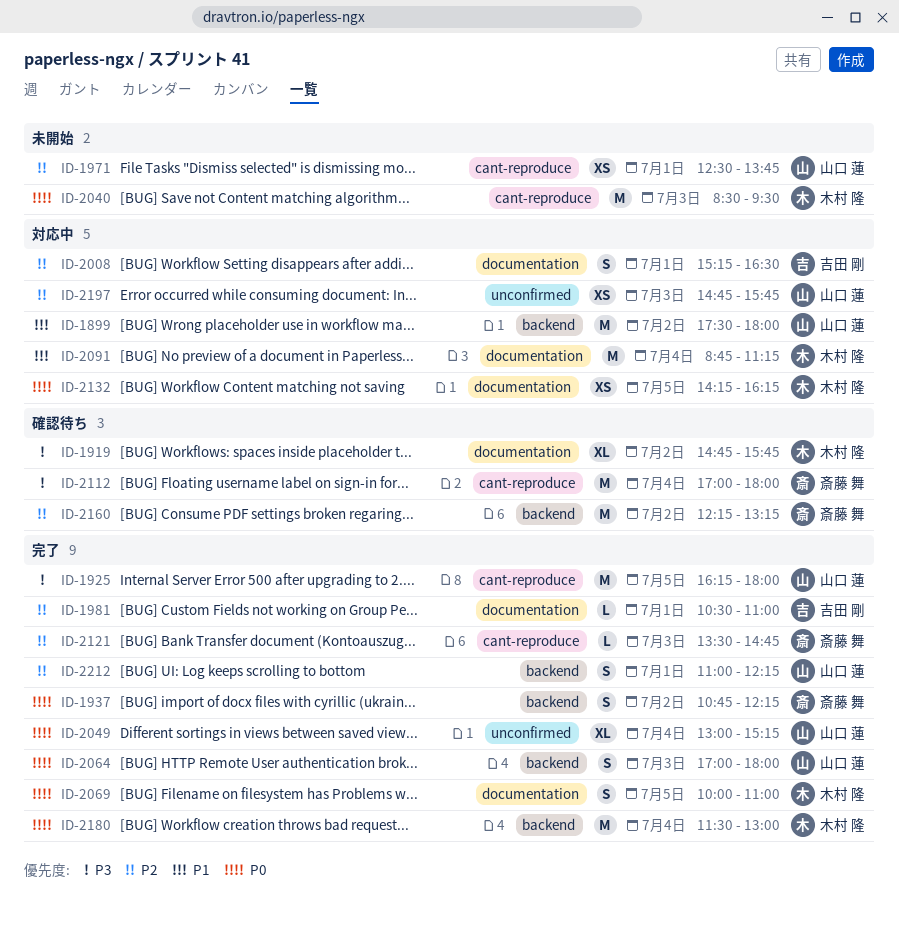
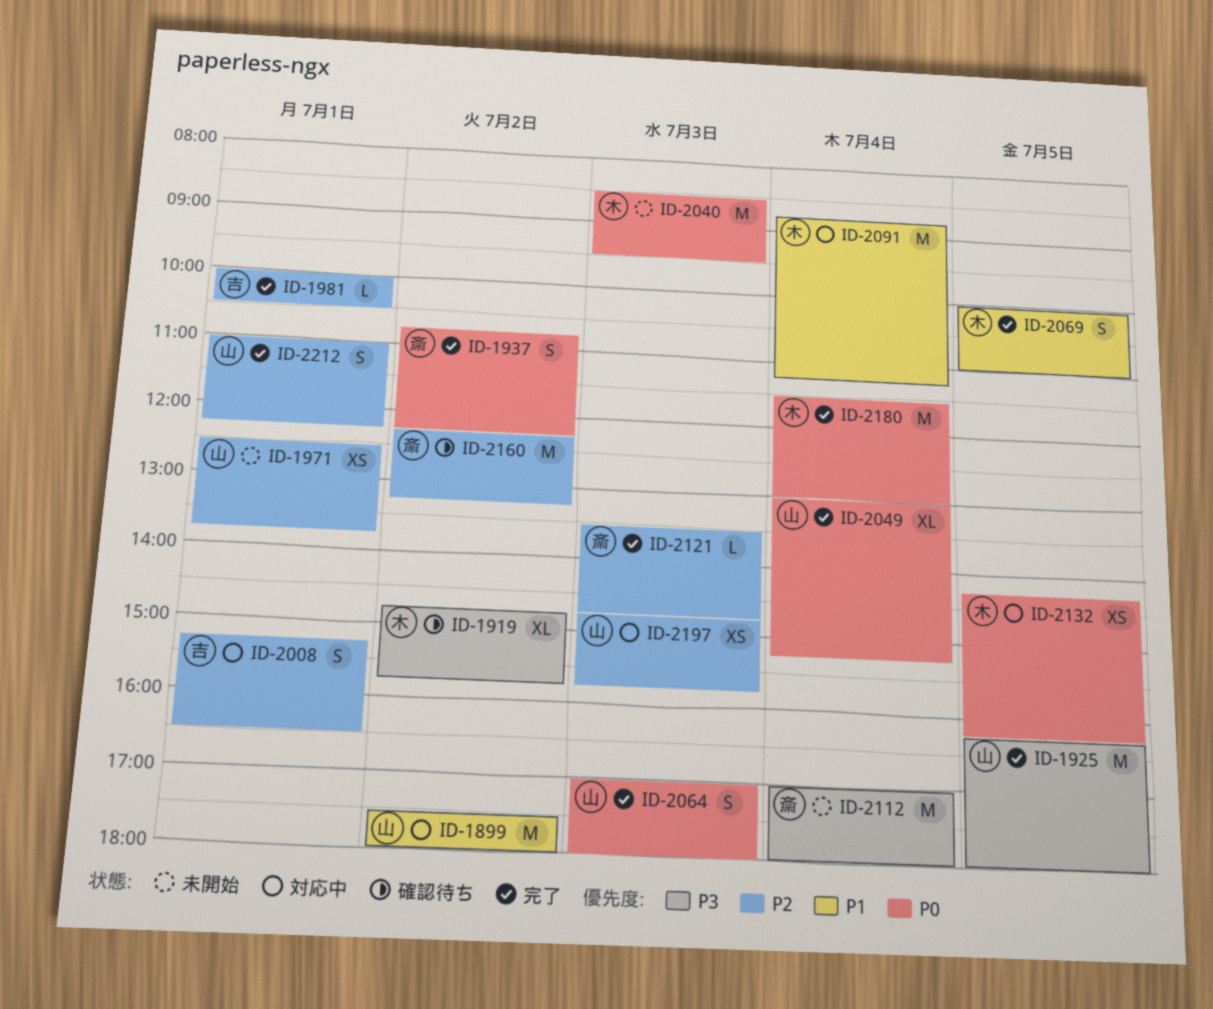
ID-1981, begins: 10:30 -> 10:00
ID-1981, ends: 11:00 -> 10:30
ID-2069, priority: P0 -> P1
ID-2112, status: 確認待ち -> 未開始

